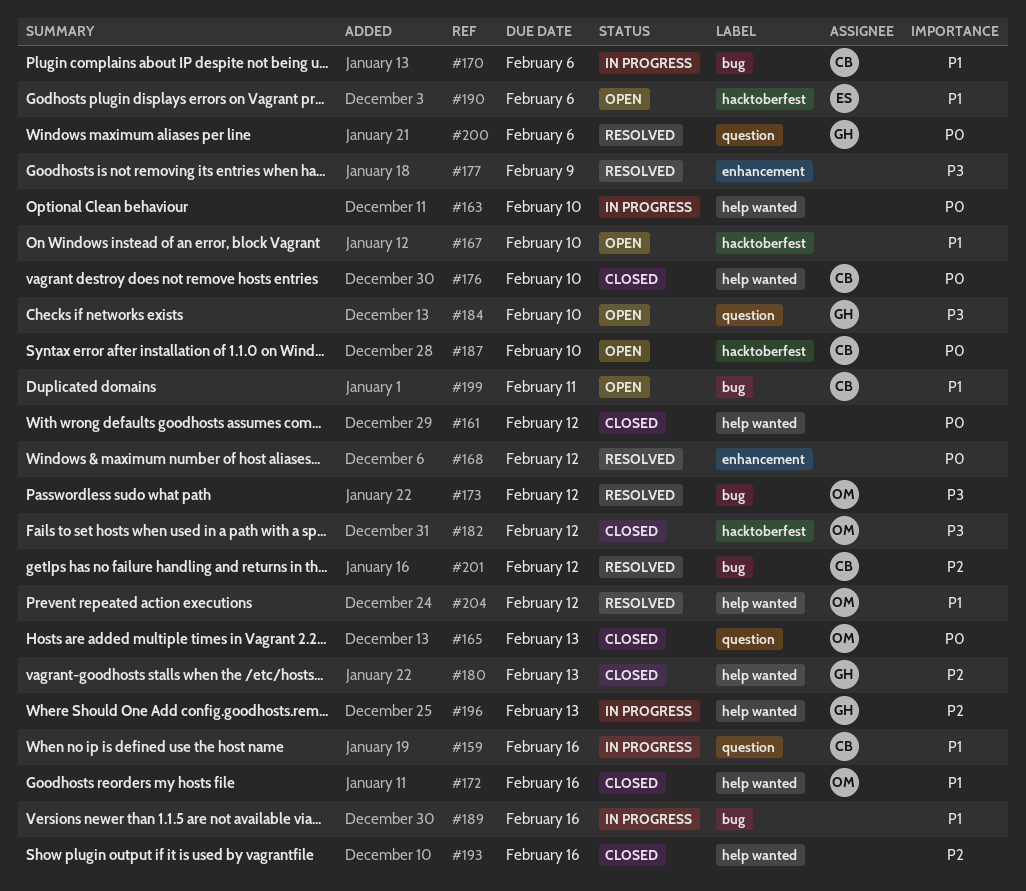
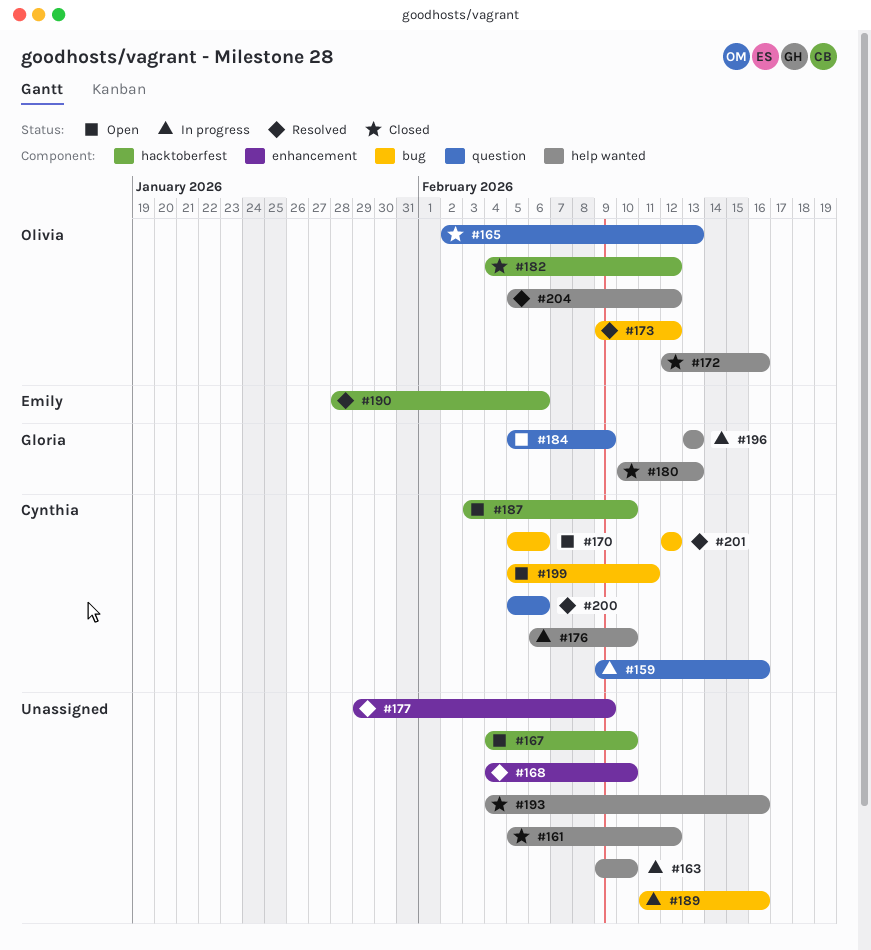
#168, due: Feb 12 -> Feb 10
#170, status: In progress -> Open
#176, status: Closed -> In progress
#184, due: Feb 10 -> Feb 9
#190, status: Open -> Resolved
#200, owner: Gloria -> Cynthia

